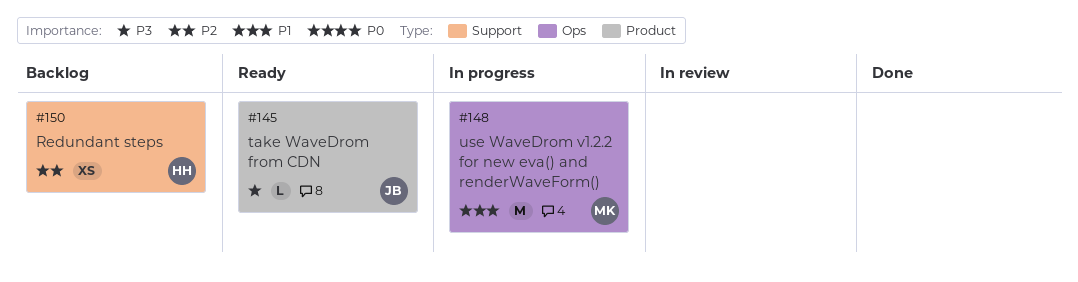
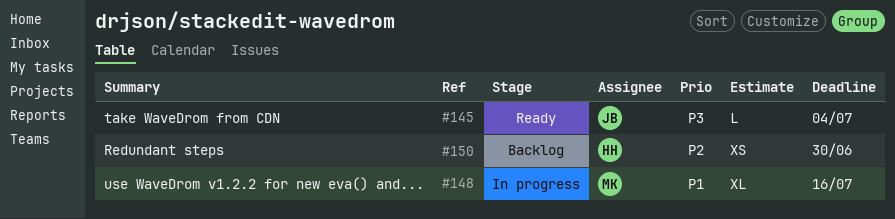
#148, estimate: M -> XL

